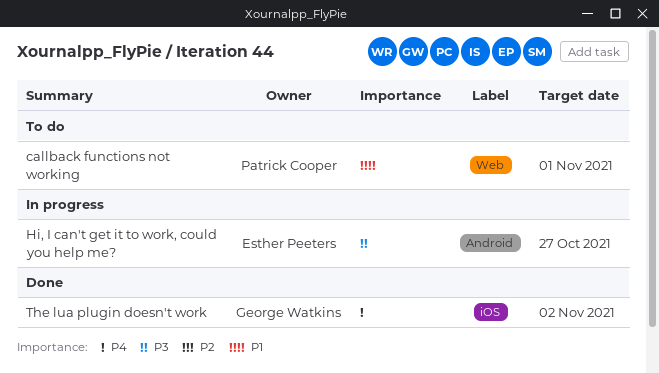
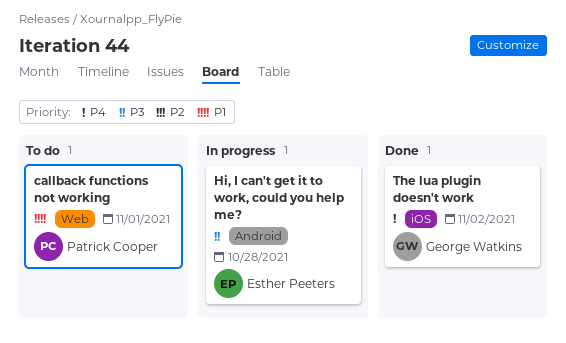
Hi, I can't get it to work, could you help me?, due: Oct 27 -> Oct 28

